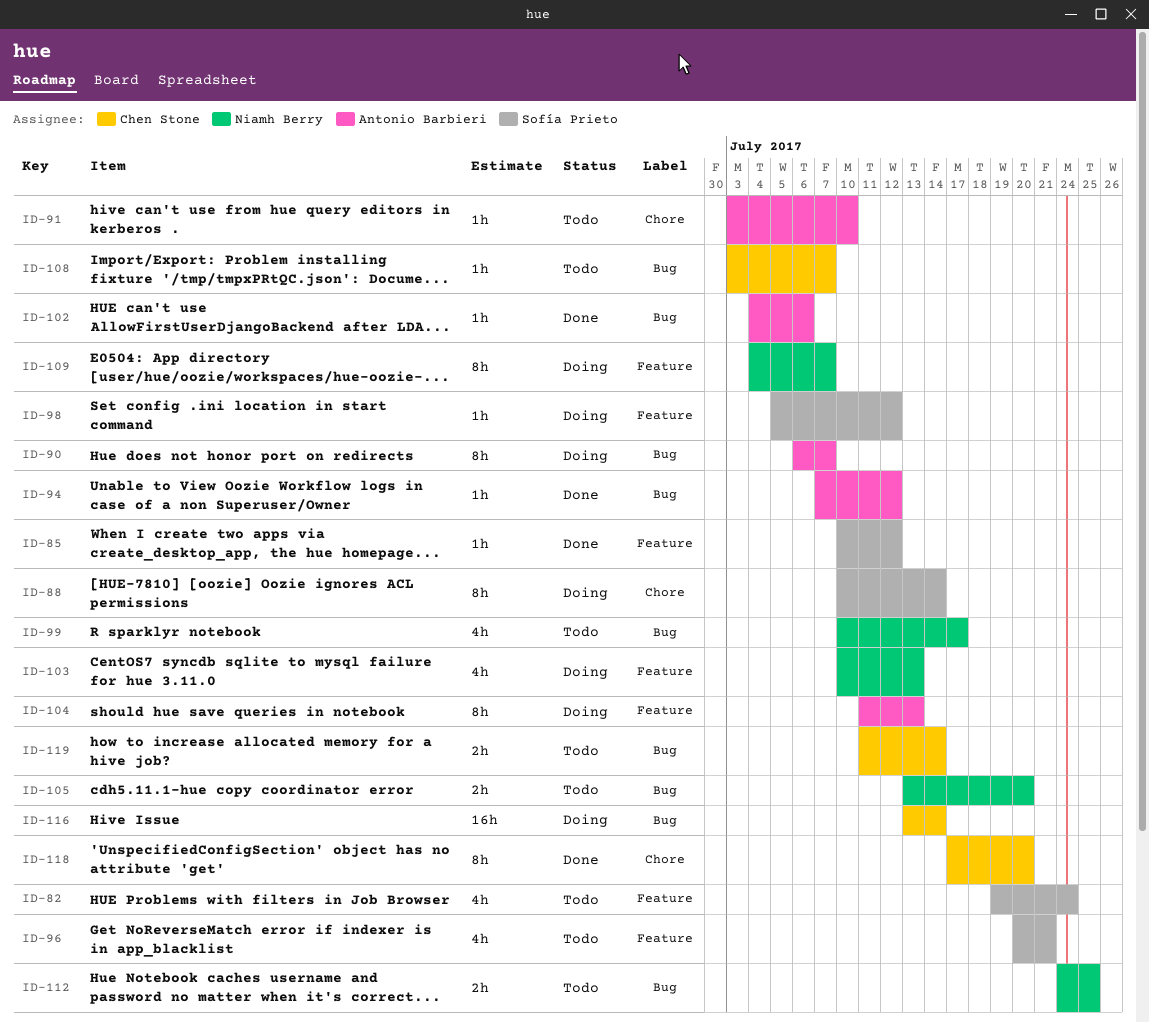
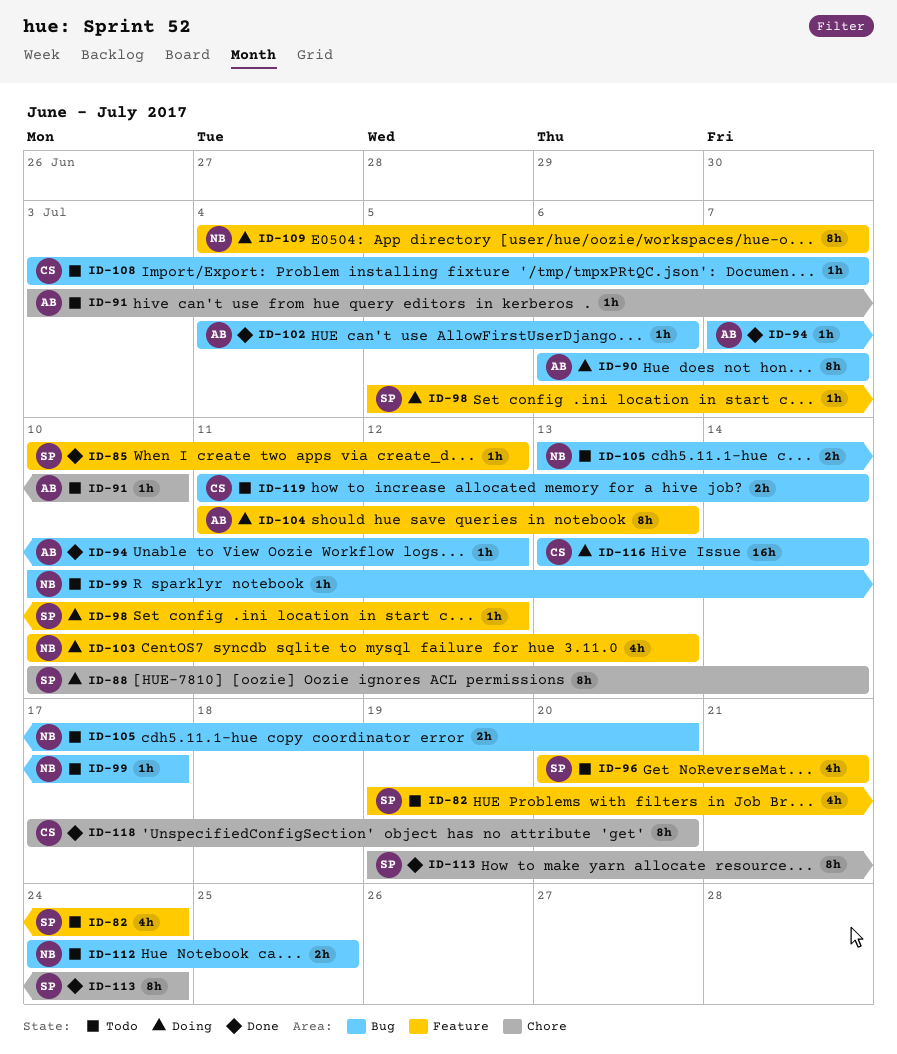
ID-99, estimate: 4h -> 1h
ID-113: none -> present

